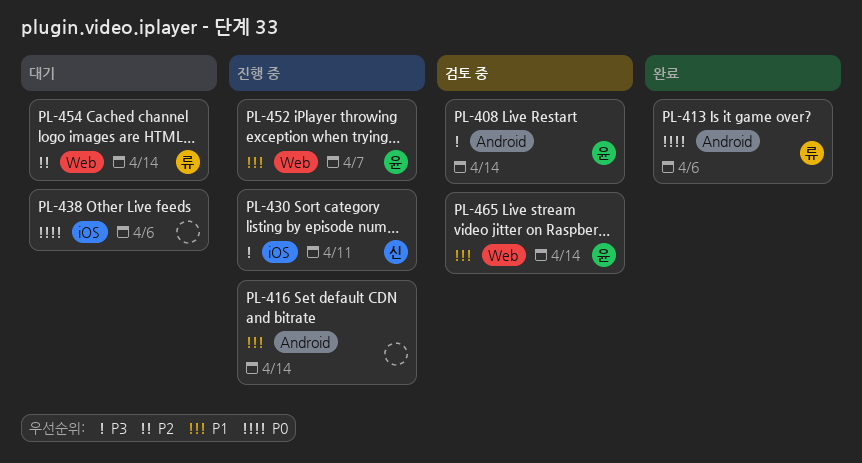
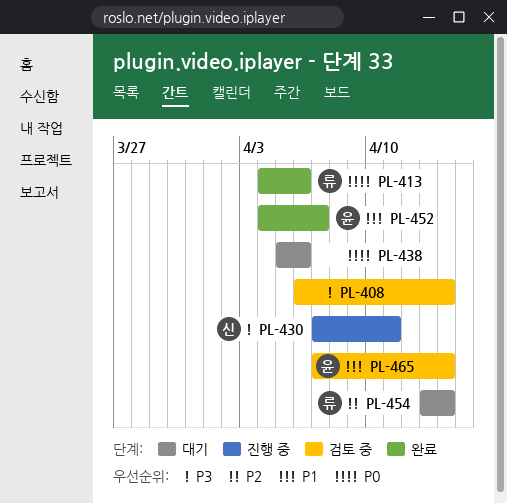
PL-408, owner: 윤 -> none
PL-416: present -> none
PL-452, status: 진행 중 -> 완료

